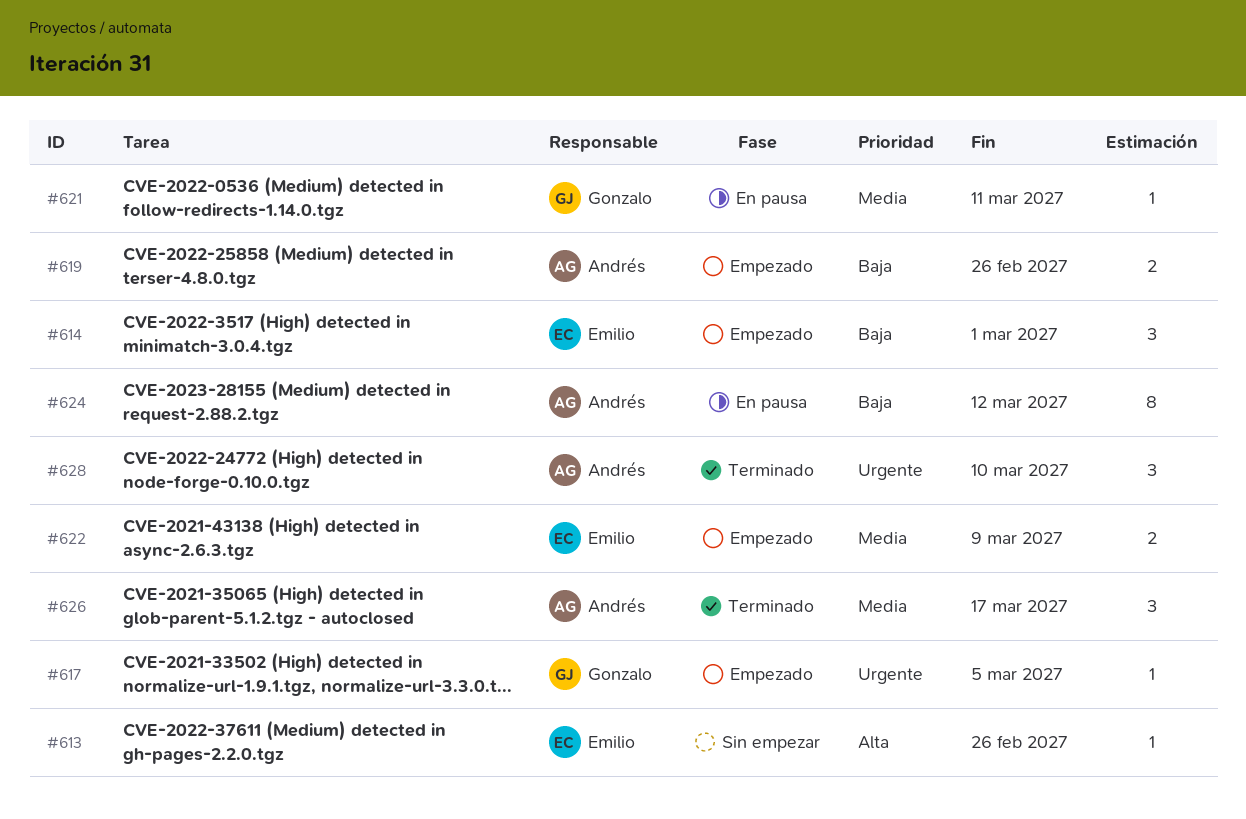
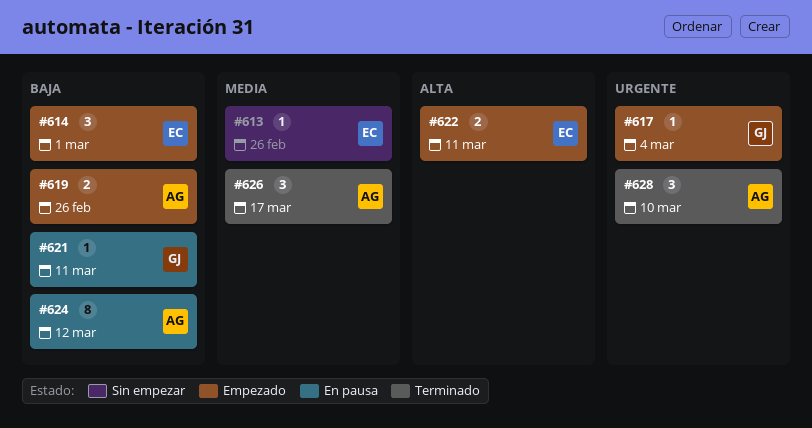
#613, priority: Alta -> Media
#617, due: Mar 5 -> Mar 4
#621, priority: Media -> Baja
#622, priority: Media -> Alta
#622, due: Mar 9 -> Mar 11

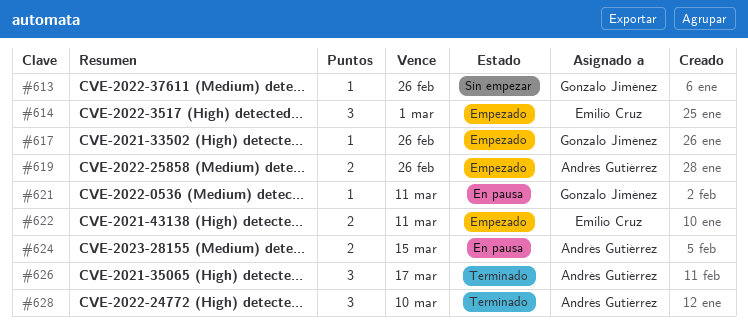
#613, owner: Emilio Cruz -> Gonzalo Jiménez
#617, due: Mar 4 -> Feb 26
#624, estimate: 8 -> 2
#624, due: Mar 12 -> Mar 15

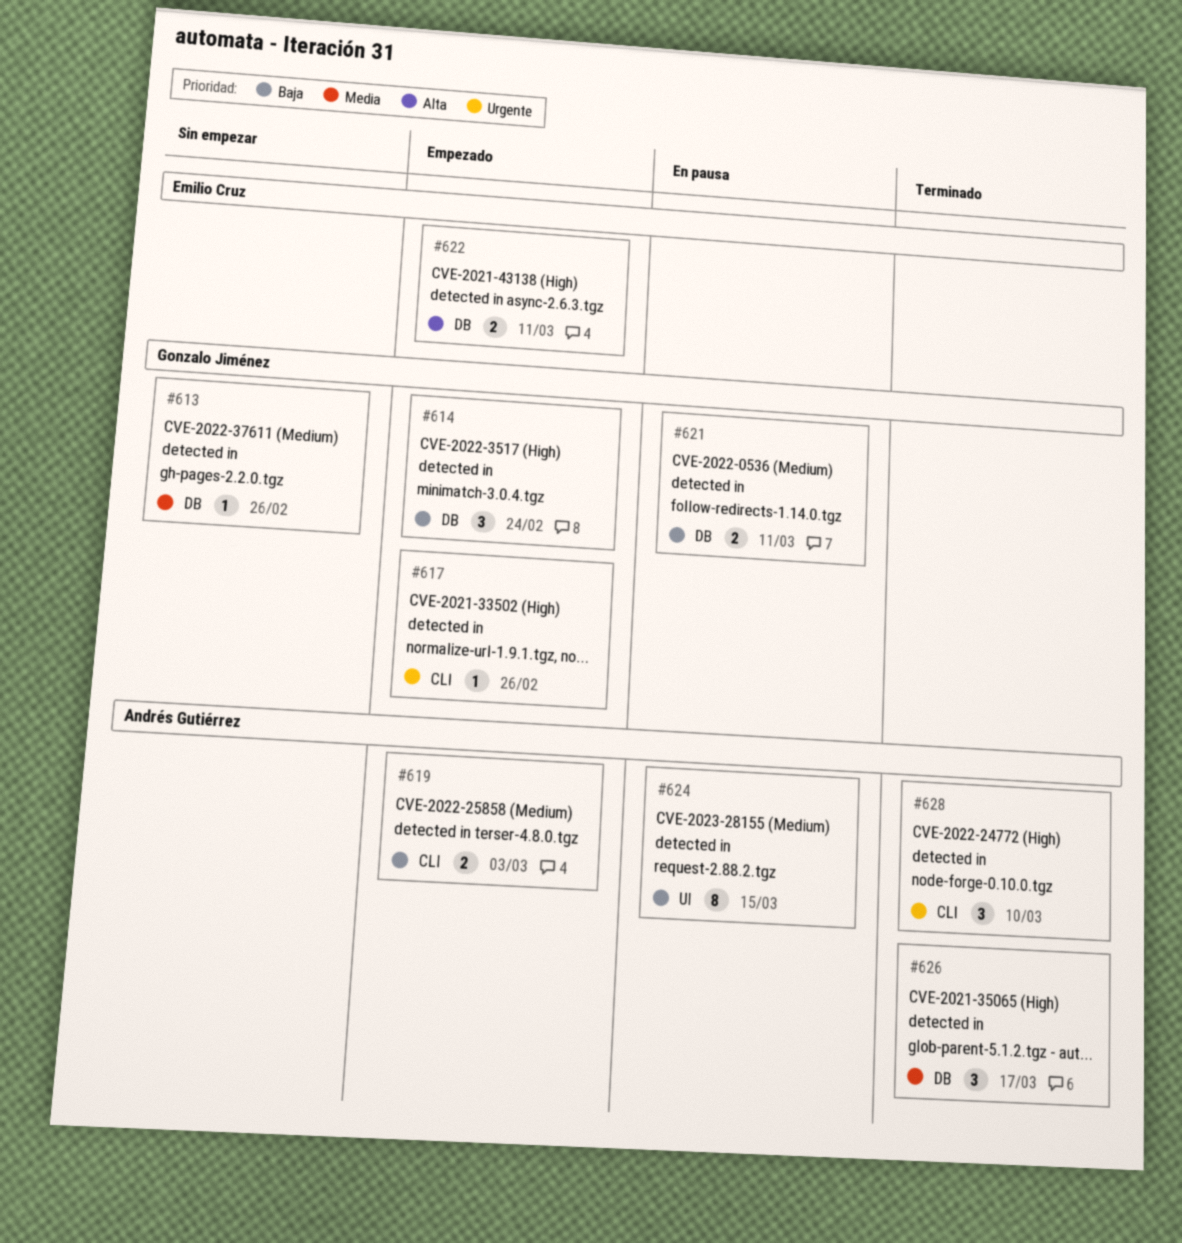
#614, owner: Emilio Cruz -> Gonzalo Jiménez
#614, due: Mar 1 -> Feb 24
#619, due: Feb 26 -> Mar 3
#621, estimate: 1 -> 2
#624, estimate: 2 -> 8

